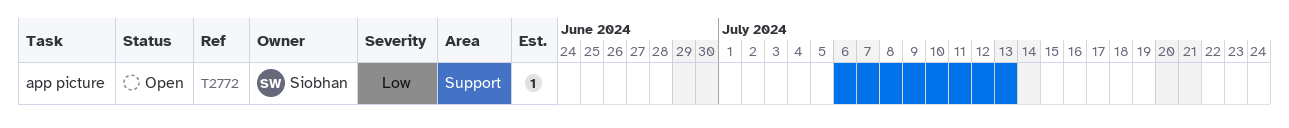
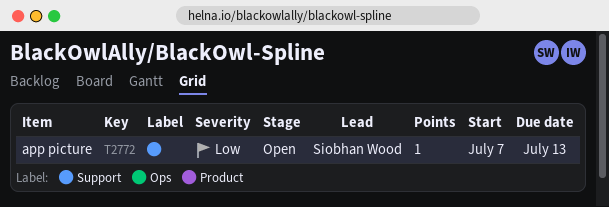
T2772, start: Jul 6 -> Jul 7

